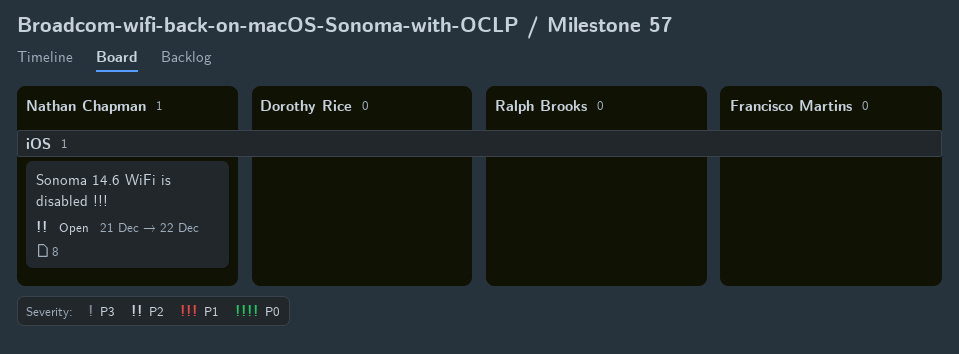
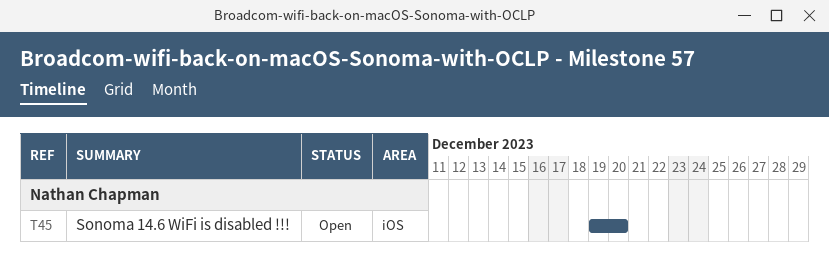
Sonoma 14.6 WiFi is disabled !!!, start: Dec 21 -> Dec 19
Sonoma 14.6 WiFi is disabled !!!, due: Dec 22 -> Dec 20

